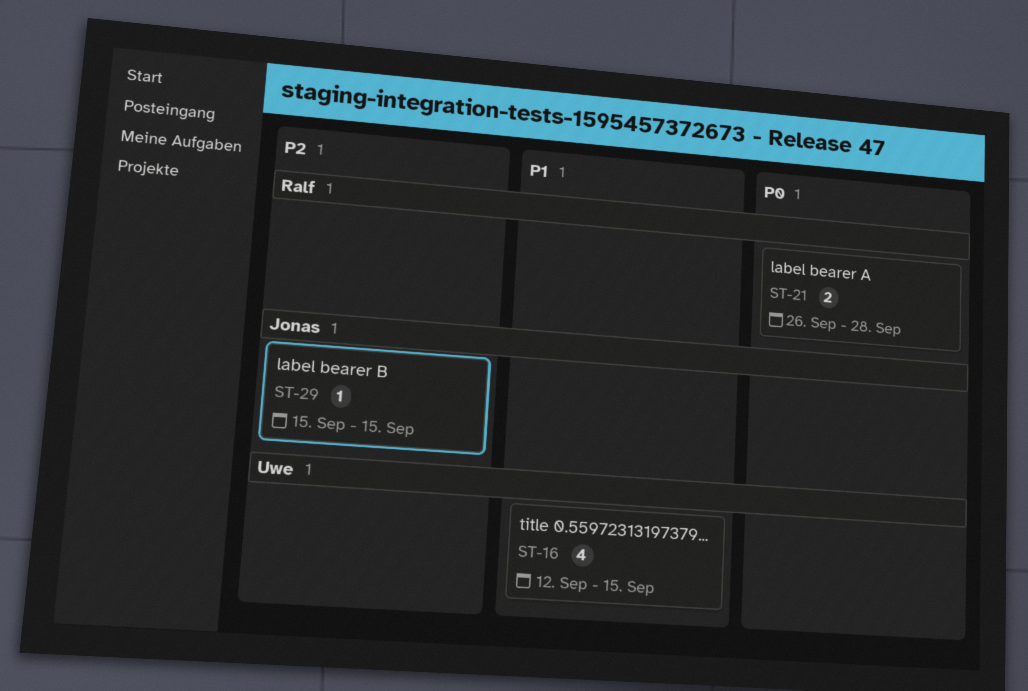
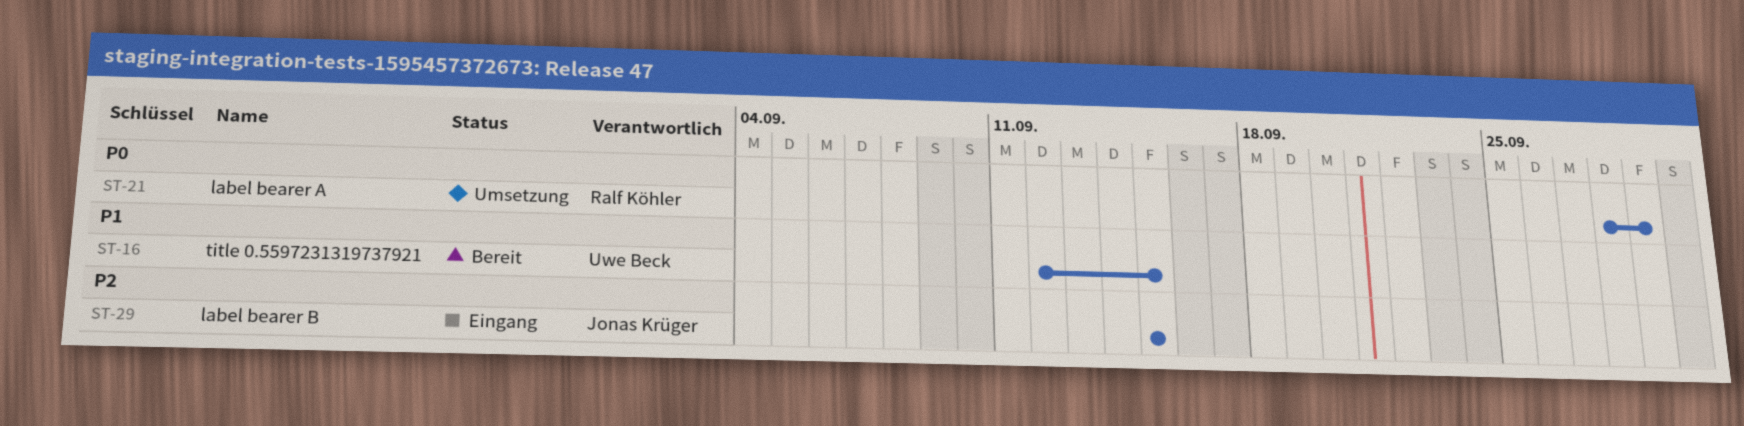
ST-21, start: Sep 26 -> Sep 28
ST-21, due: Sep 28 -> Sep 29

